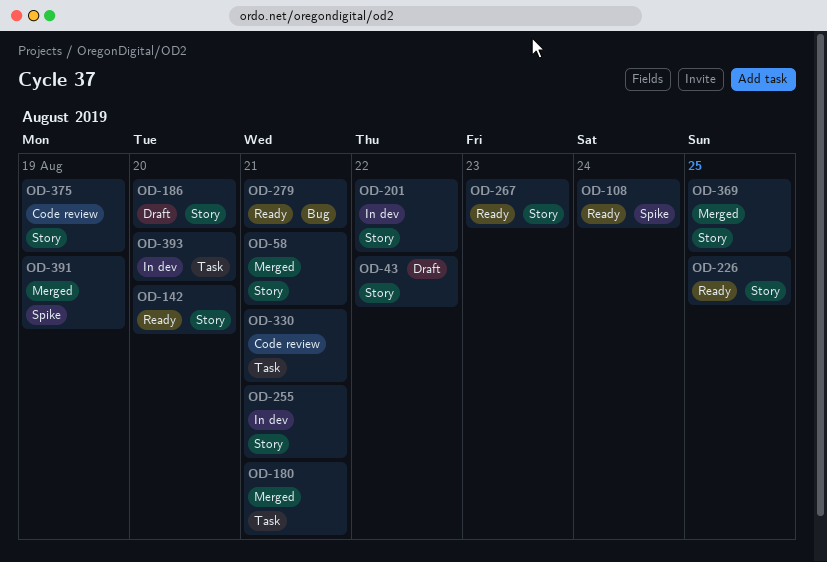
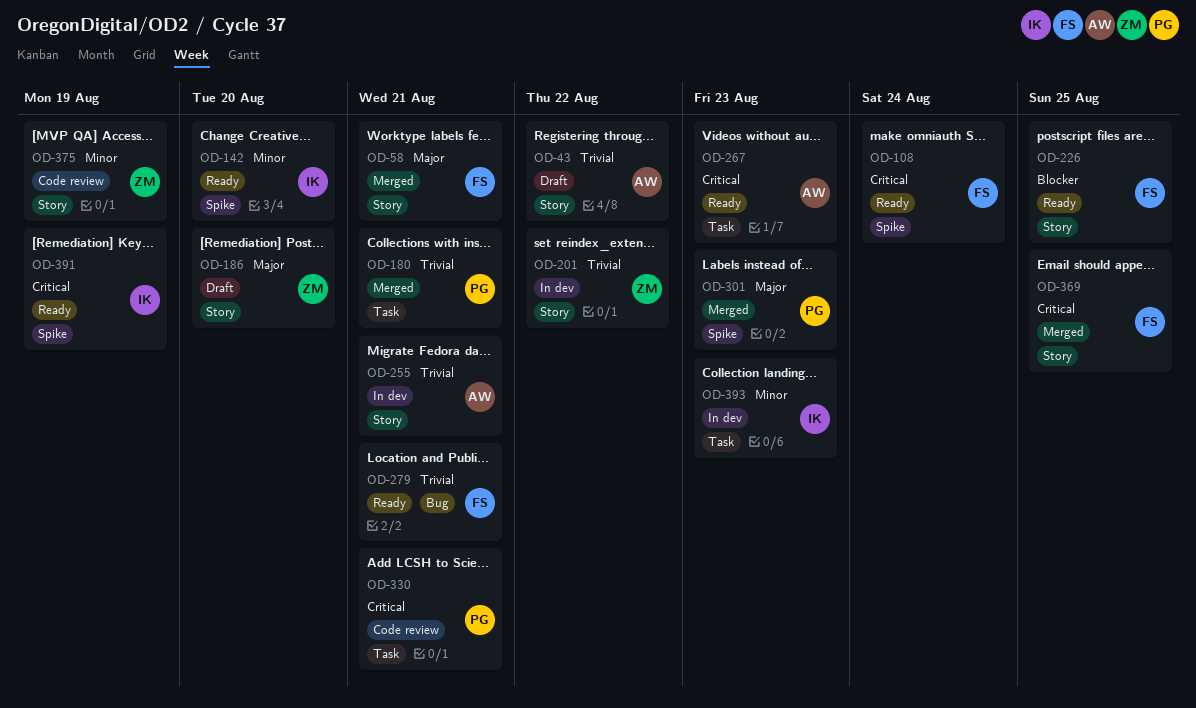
OD-142, label: Story -> Spike
OD-267, label: Story -> Task
OD-301: none -> present
OD-391, status: Merged -> Ready
OD-393, due: Aug 20 -> Aug 23

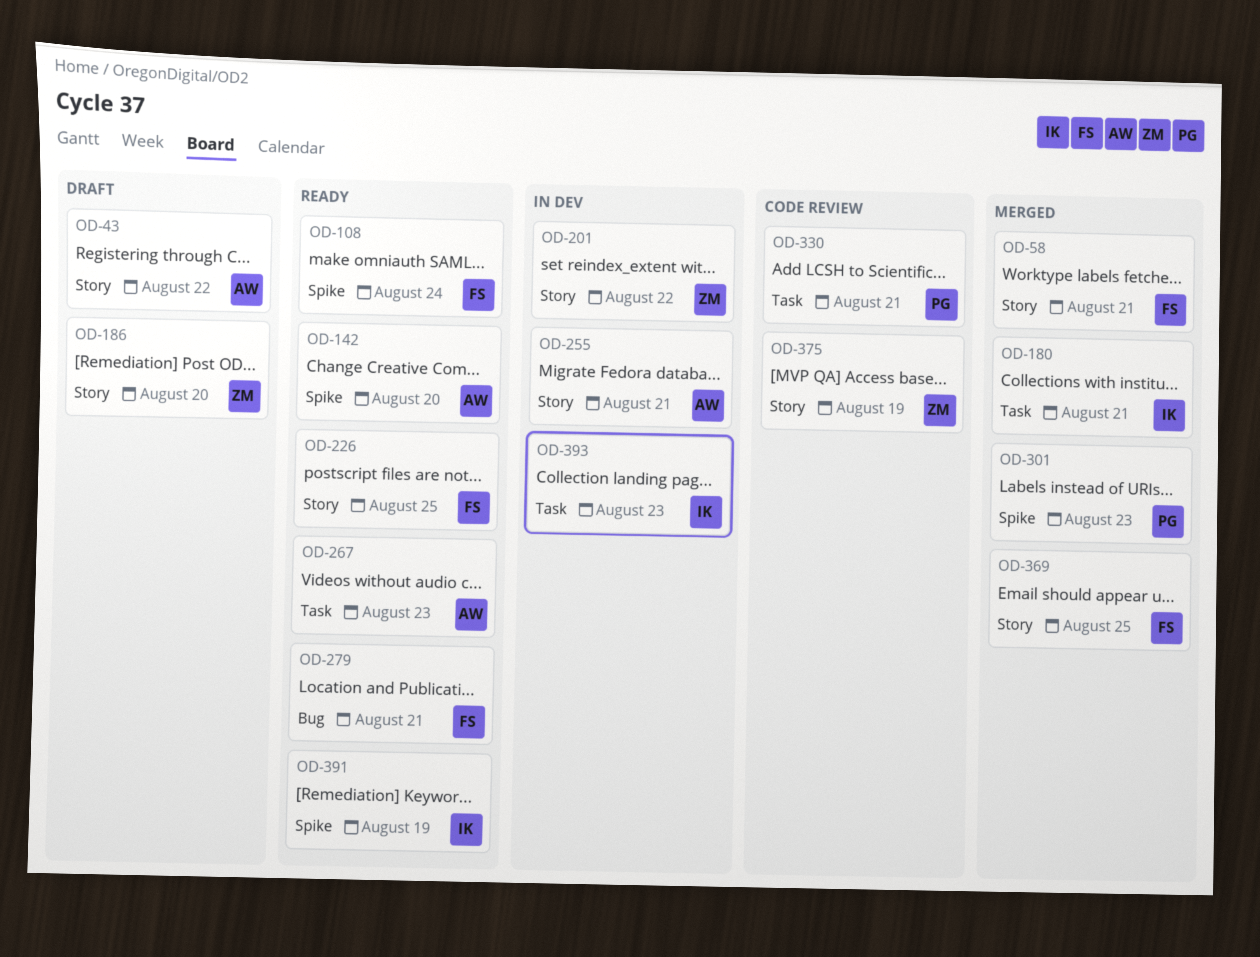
OD-142, owner: IK -> AW
OD-180, owner: PG -> IK

